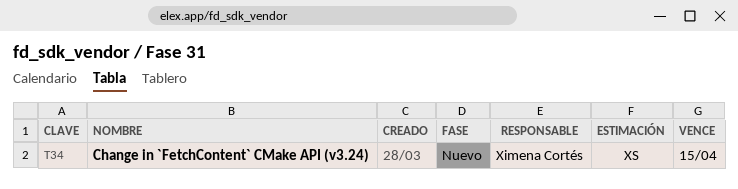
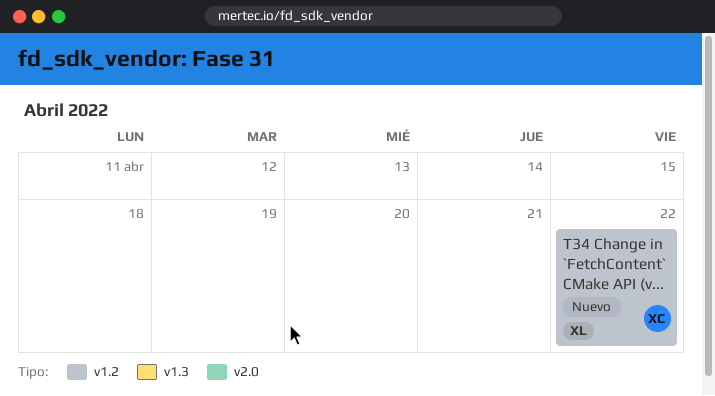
T34, estimate: XS -> XL
T34, due: Apr 15 -> Apr 22

